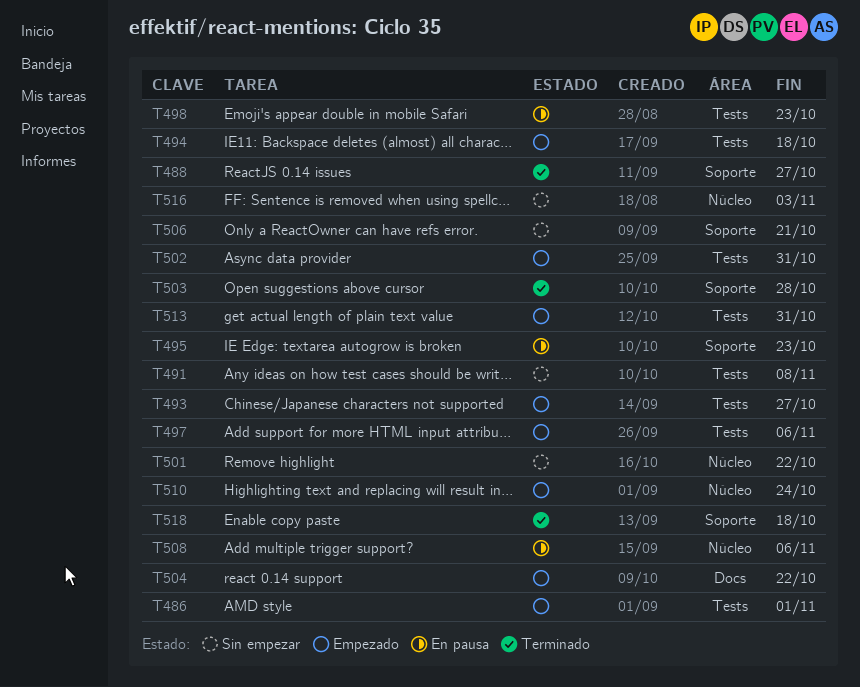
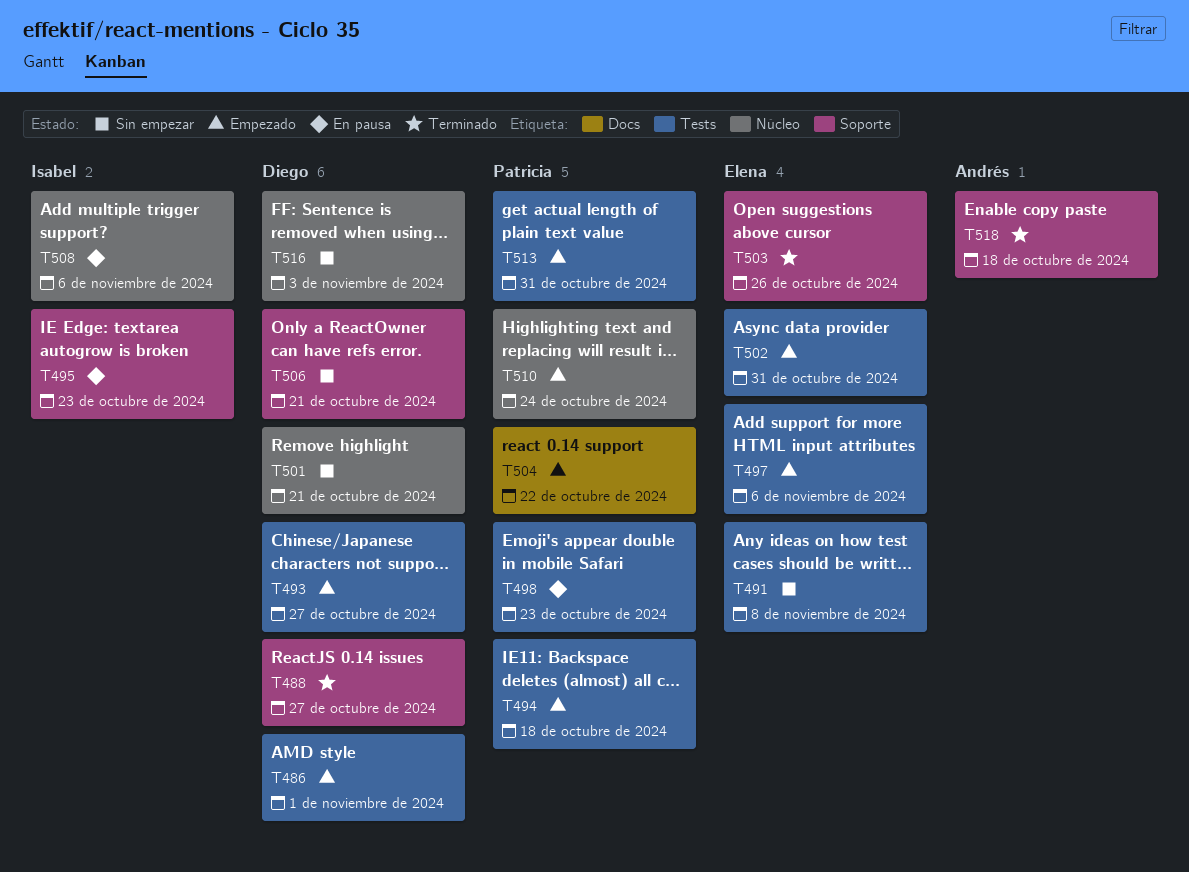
T501, due: Oct 22 -> Oct 21
T503, due: Oct 28 -> Oct 26

